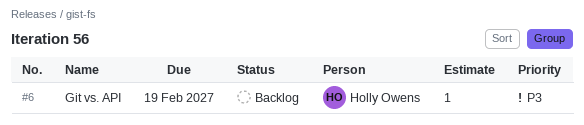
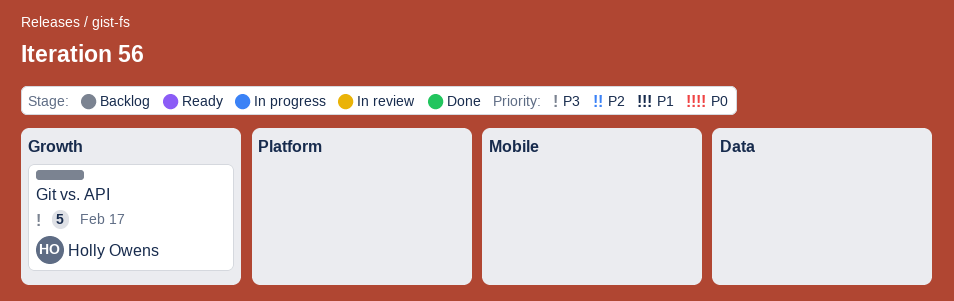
Git vs. API, estimate: 1 -> 5
Git vs. API, due: Feb 19 -> Feb 17

